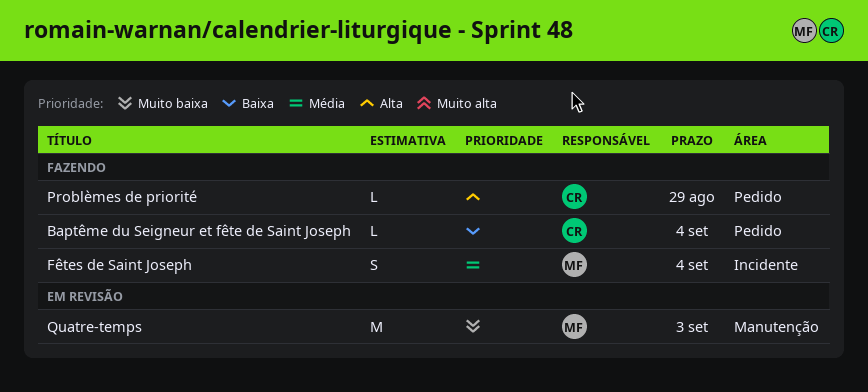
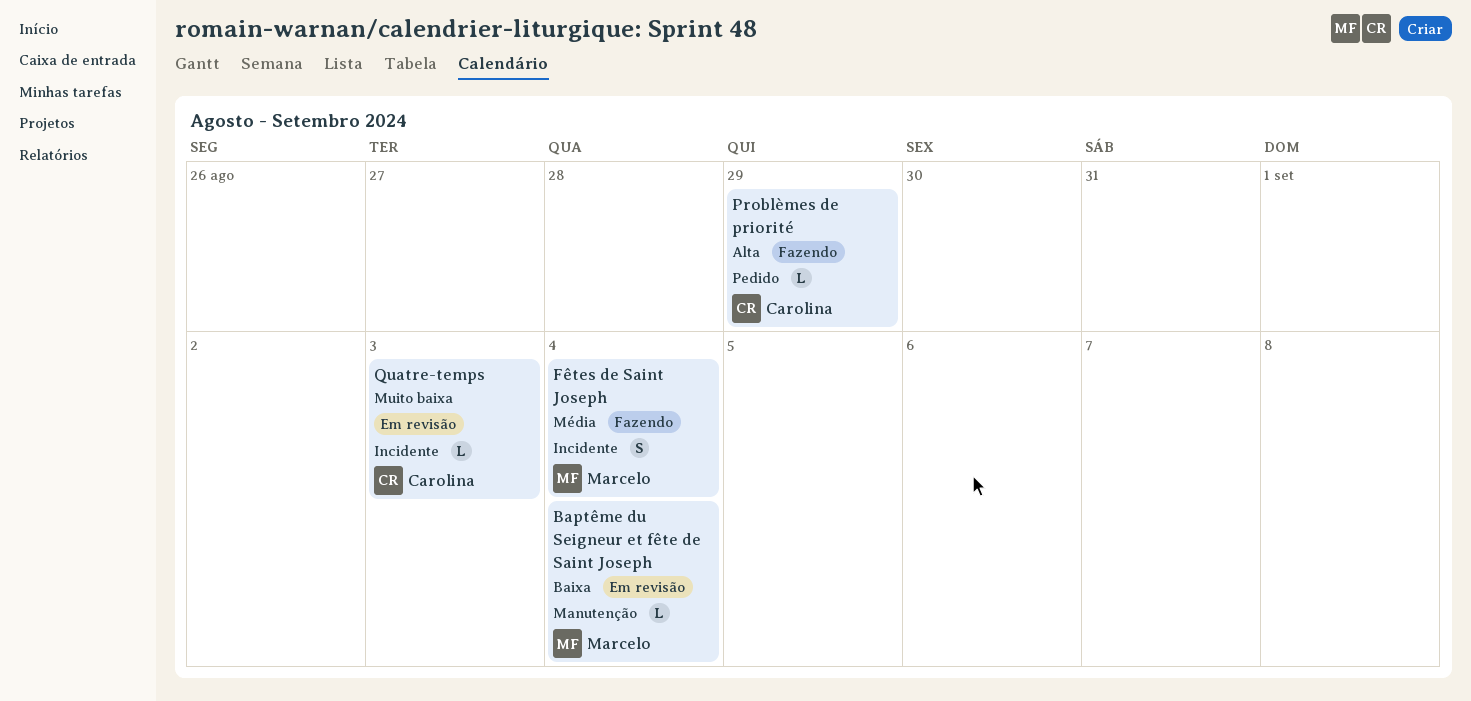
Baptême du Seigneur et fête de Saint Joseph, status: Fazendo -> Em revisão
Baptême du Seigneur et fête de Saint Joseph, owner: Carolina -> Marcelo
Baptême du Seigneur et fête de Saint Joseph, label: Pedido -> Manutenção
Quatre-temps, owner: Marcelo -> Carolina
Quatre-temps, label: Manutenção -> Incidente
Quatre-temps, estimate: M -> L

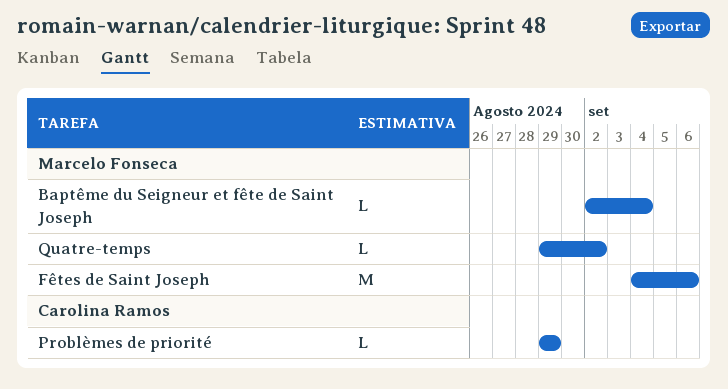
Fêtes de Saint Joseph, estimate: S -> M
Fêtes de Saint Joseph, due: Sep 4 -> Sep 6
Quatre-temps, owner: Carolina Ramos -> Marcelo Fonseca
Quatre-temps, due: Sep 3 -> Sep 2

